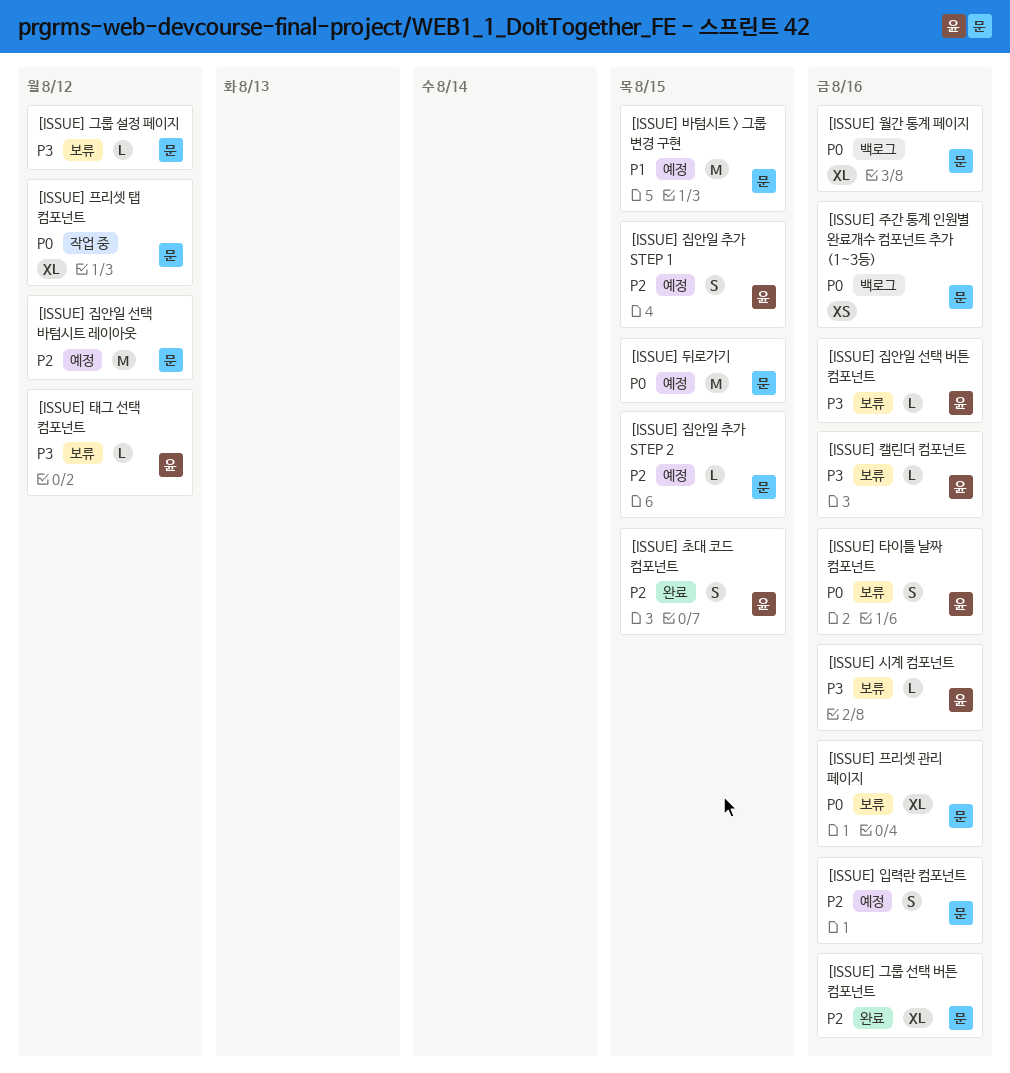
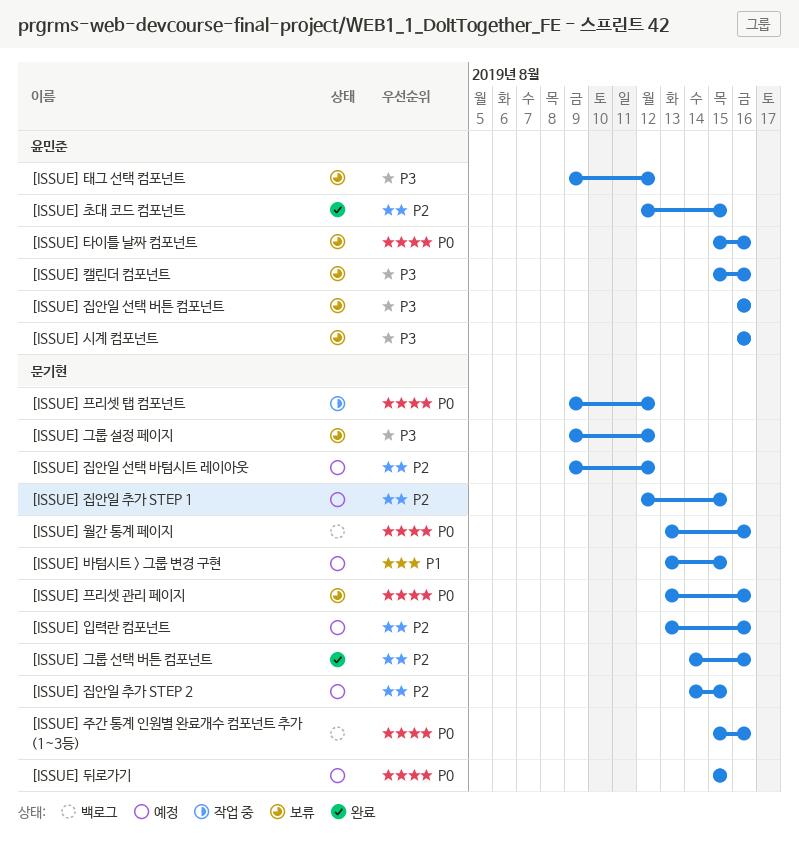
[ISSUE] 집안일 추가 STEP 1, owner: 윤민준 -> 문기현

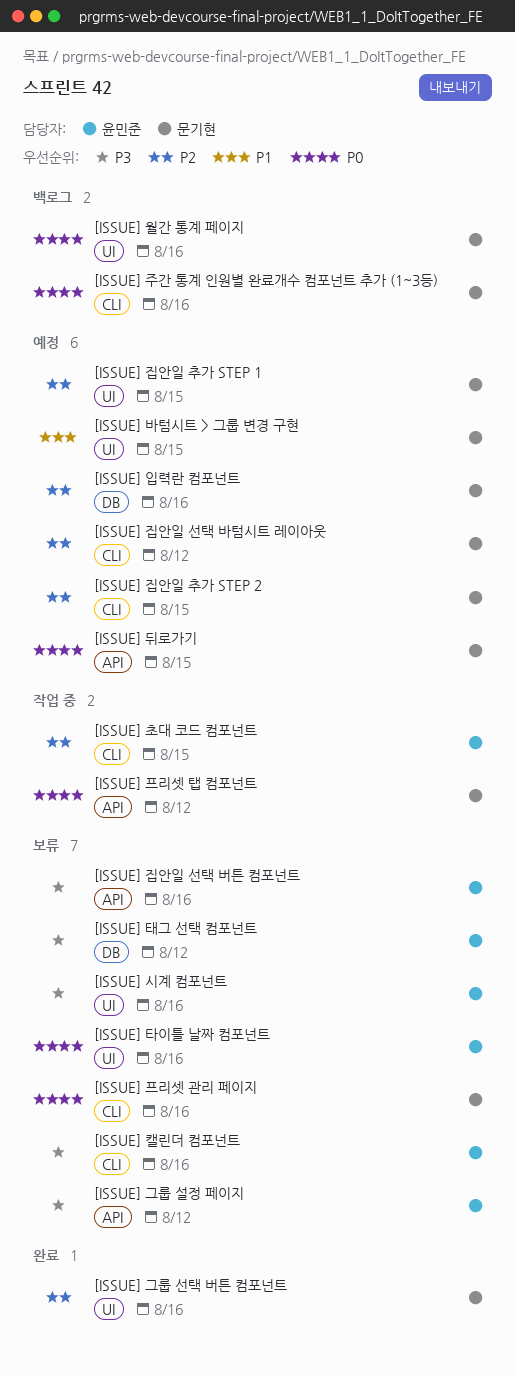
[ISSUE] 그룹 설정 페이지, owner: 문기현 -> 윤민준
[ISSUE] 초대 코드 컴포넌트, status: 완료 -> 작업 중

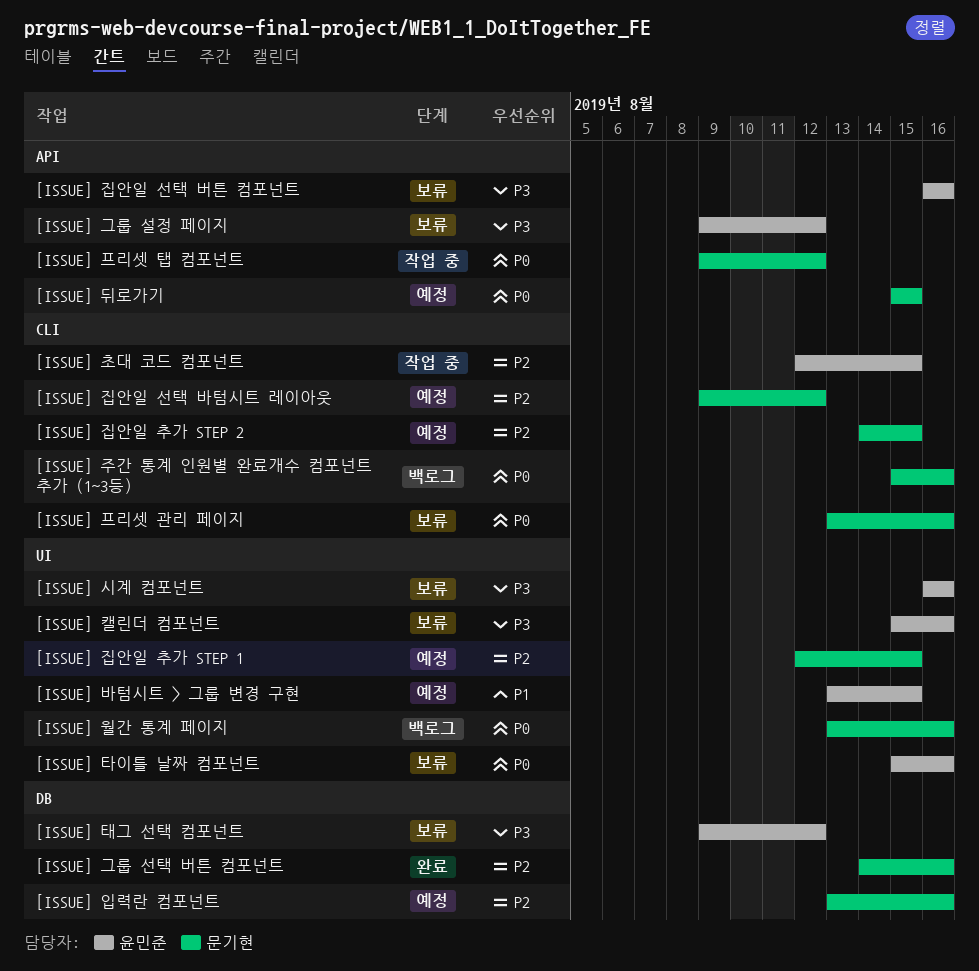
[ISSUE] 그룹 선택 버튼 컴포넌트, label: UI -> DB
[ISSUE] 바텀시트 > 그룹 변경 구현, owner: 문기현 -> 윤민준
[ISSUE] 캘린더 컴포넌트, label: CLI -> UI

